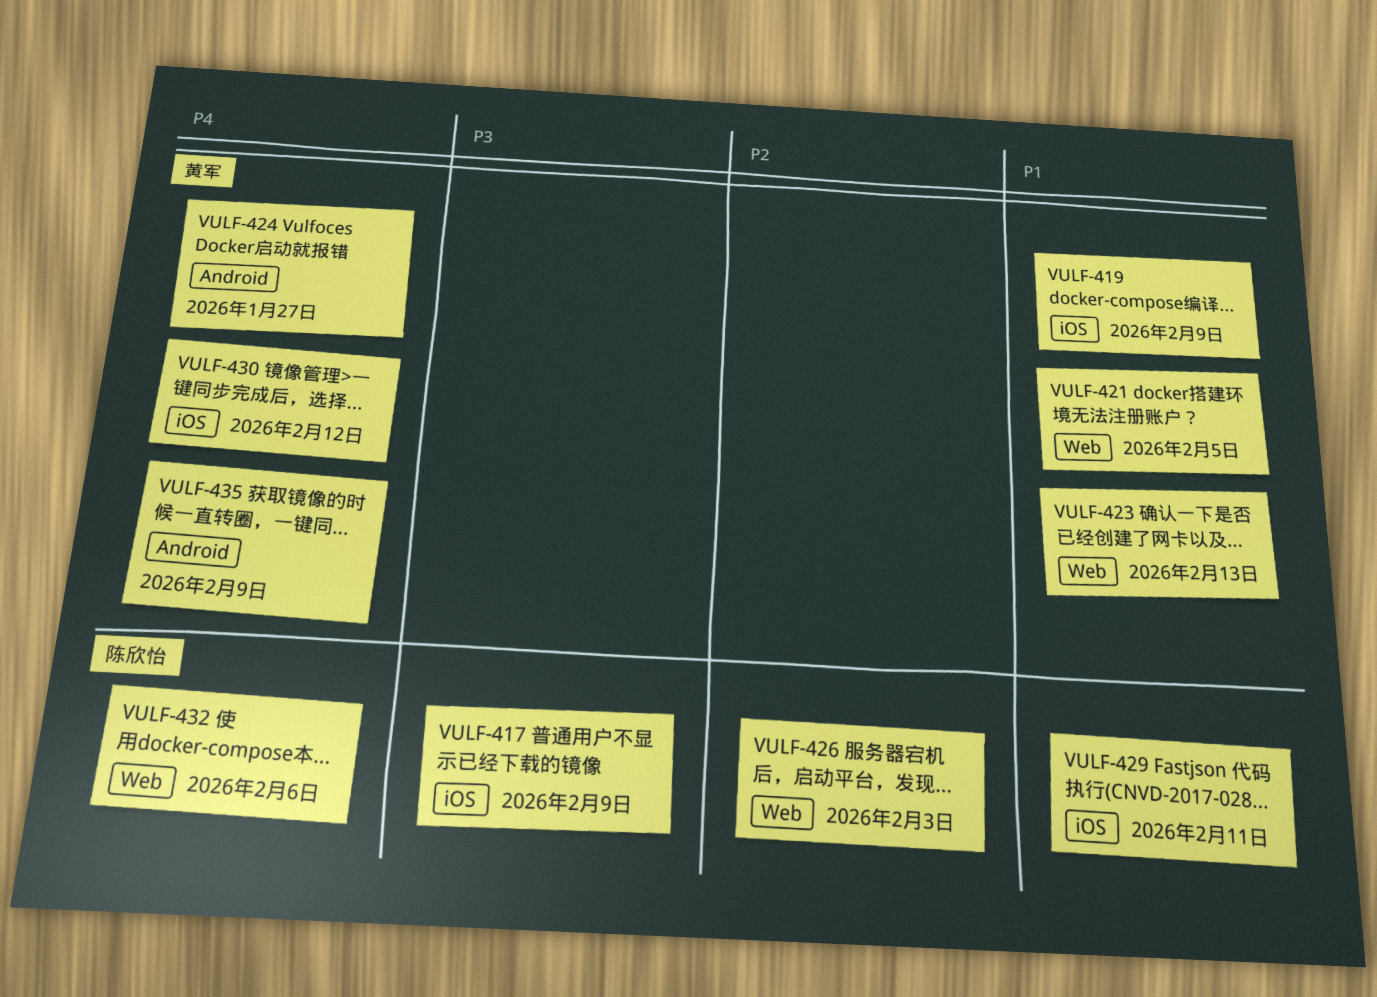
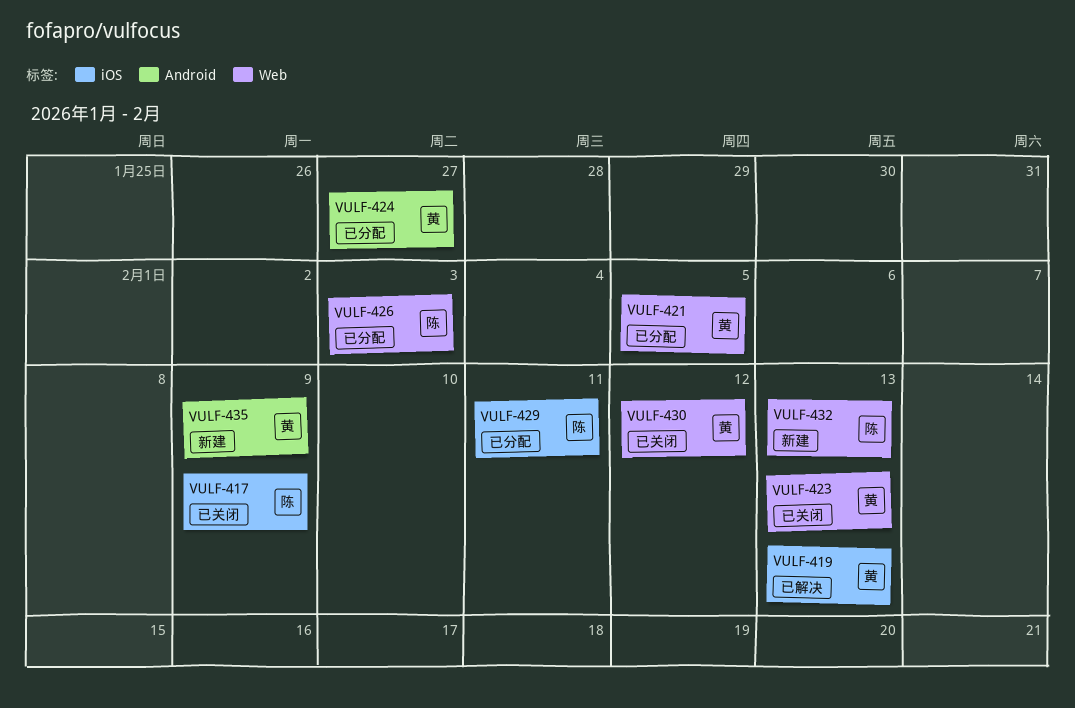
VULF-419, due: Feb 9 -> Feb 13
VULF-430, label: iOS -> Web
VULF-432, due: Feb 6 -> Feb 13

